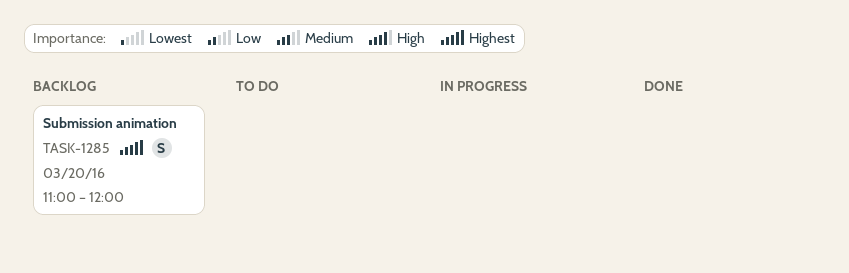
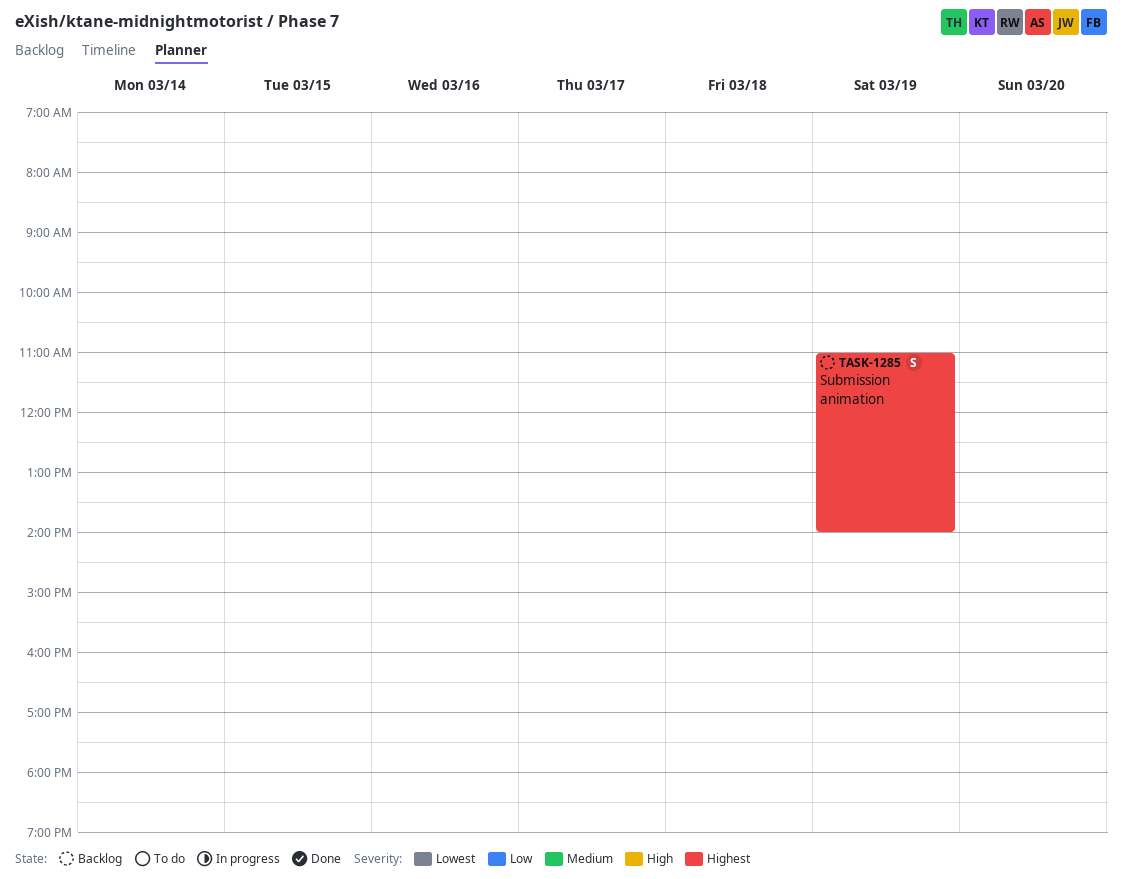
TASK-1285, day: Mar 20 -> Mar 19
TASK-1285, ends: 12:00 -> 14:00

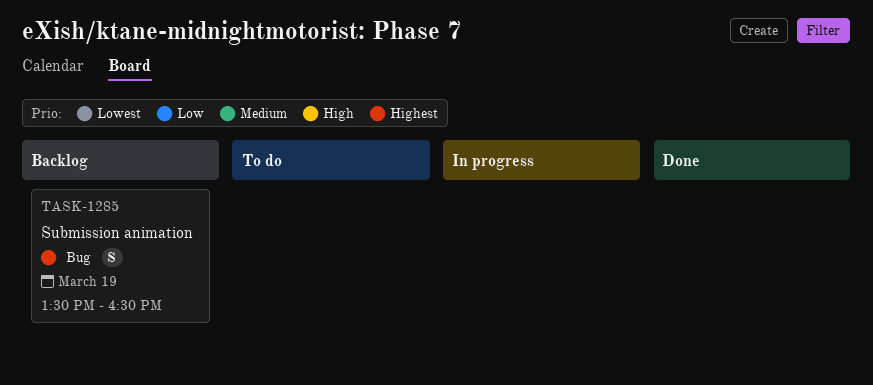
TASK-1285, begins: 11:00 -> 13:30
TASK-1285, ends: 14:00 -> 16:30

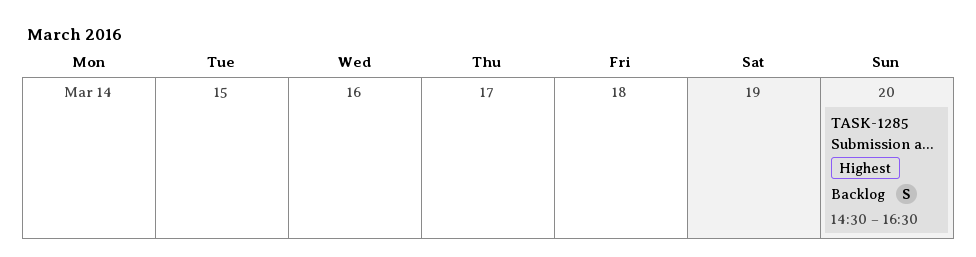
TASK-1285, day: Mar 19 -> Mar 20
TASK-1285, begins: 13:30 -> 14:30

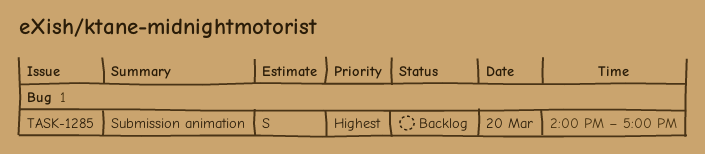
TASK-1285, begins: 14:30 -> 14:00
TASK-1285, ends: 16:30 -> 17:00

